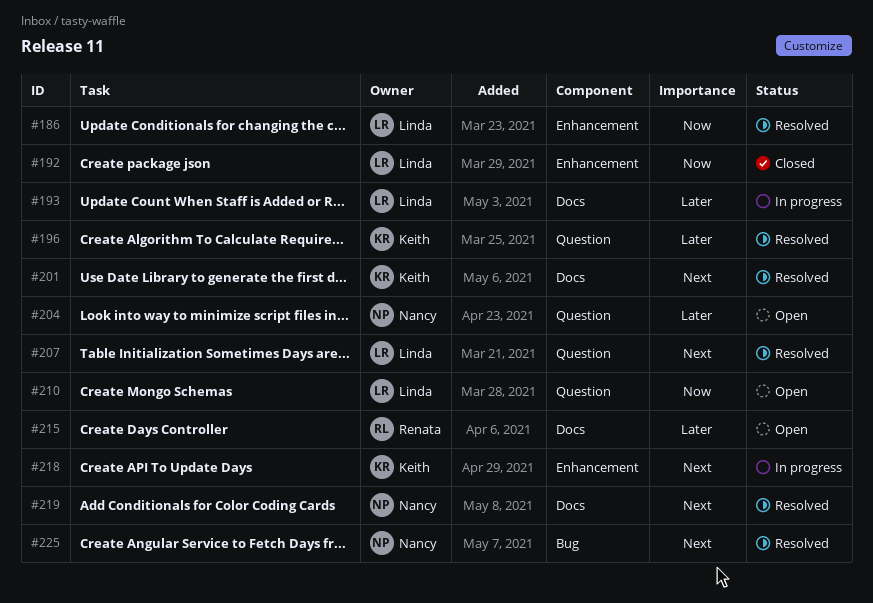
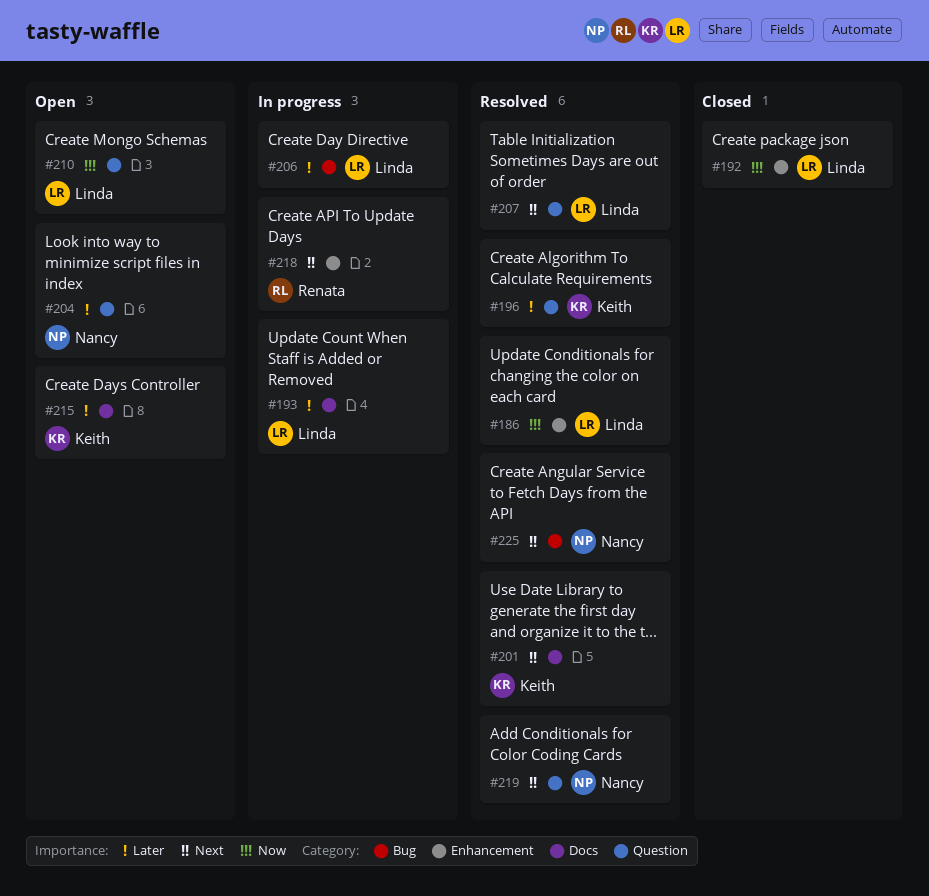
#206: none -> present
#215, owner: Renata -> Keith
#218, owner: Keith -> Renata
#219, label: Docs -> Question

